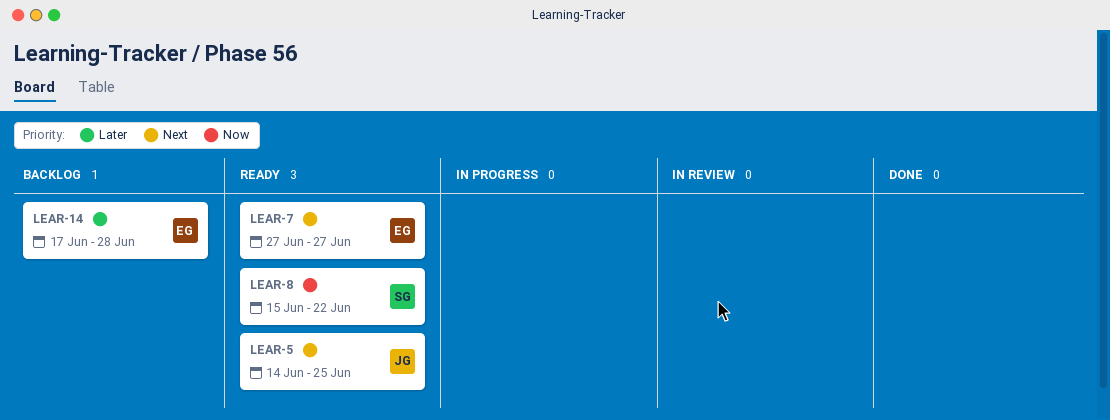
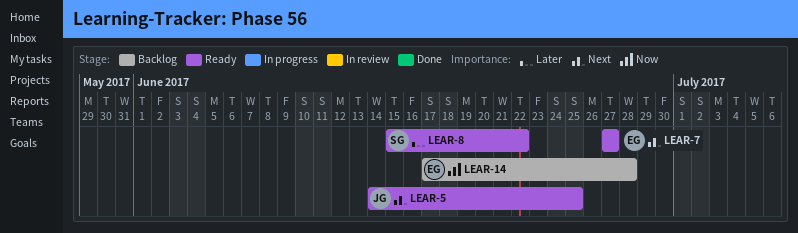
LEAR-8, priority: Now -> Later
LEAR-14, priority: Later -> Now

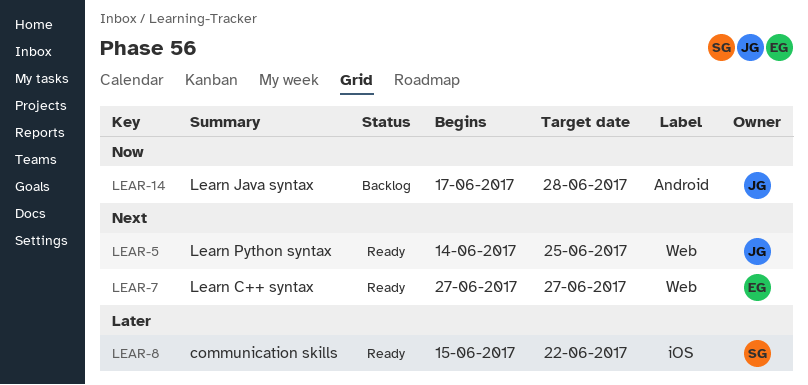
LEAR-14, owner: EG -> JG

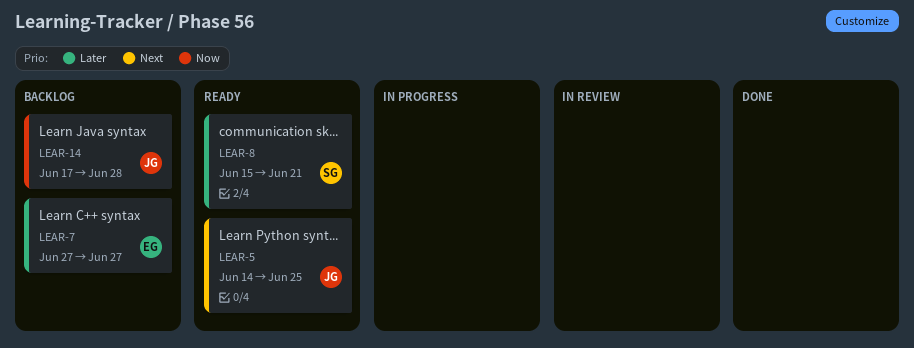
LEAR-7, status: Ready -> Backlog
LEAR-7, priority: Next -> Later
LEAR-8, due: Jun 22 -> Jun 21

